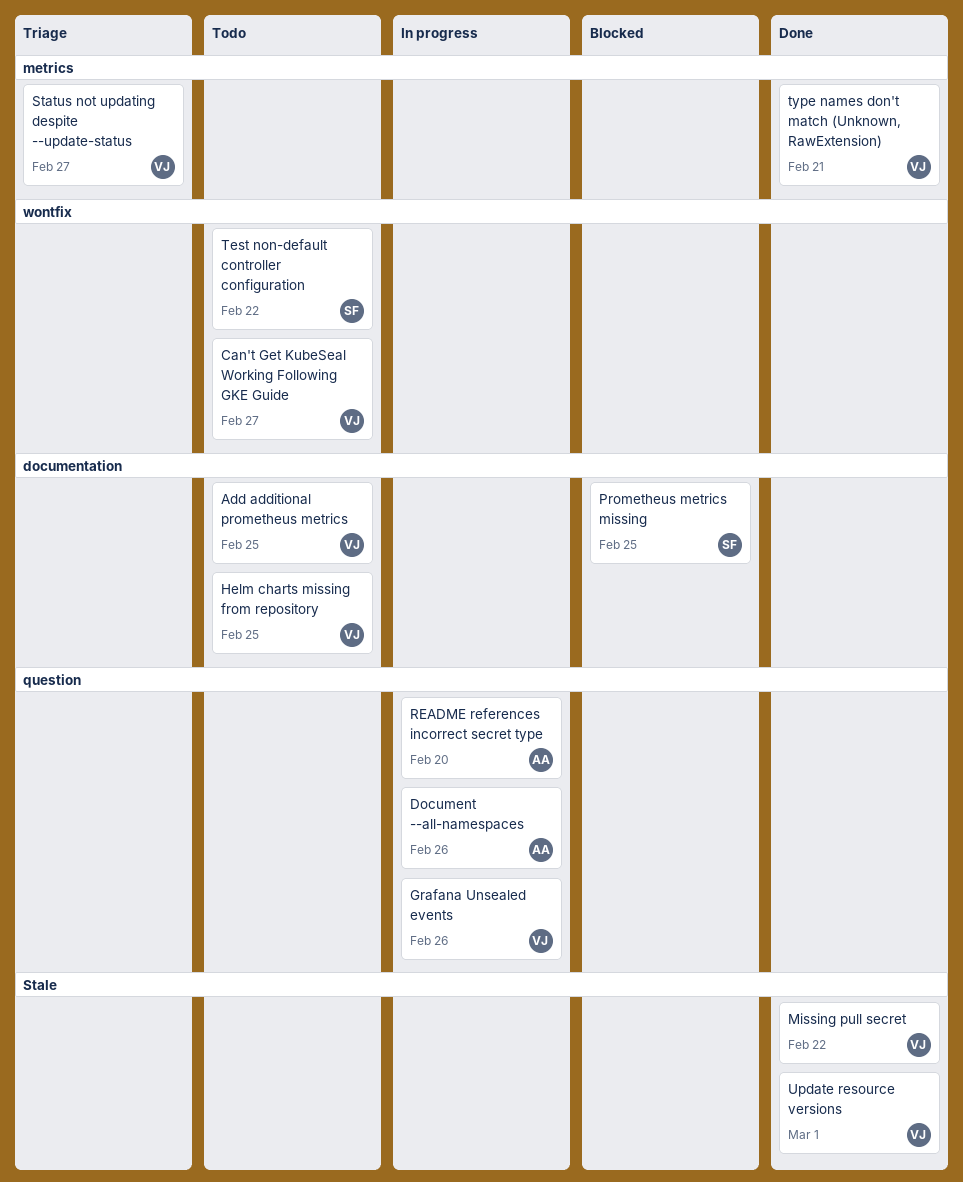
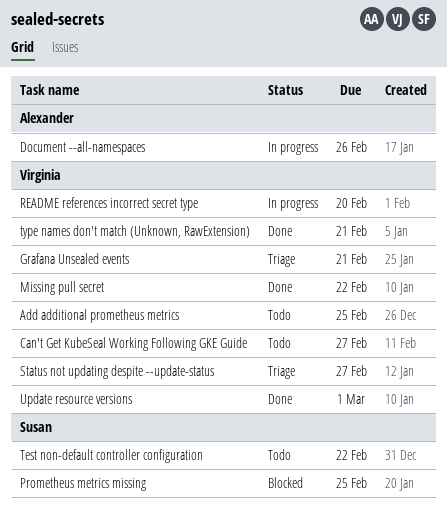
Grafana Unsealed events, status: In progress -> Triage
Grafana Unsealed events, due: Feb 26 -> Feb 21
Helm charts missing from repository: present -> none
README references incorrect secret type, owner: Alexander -> Virginia

